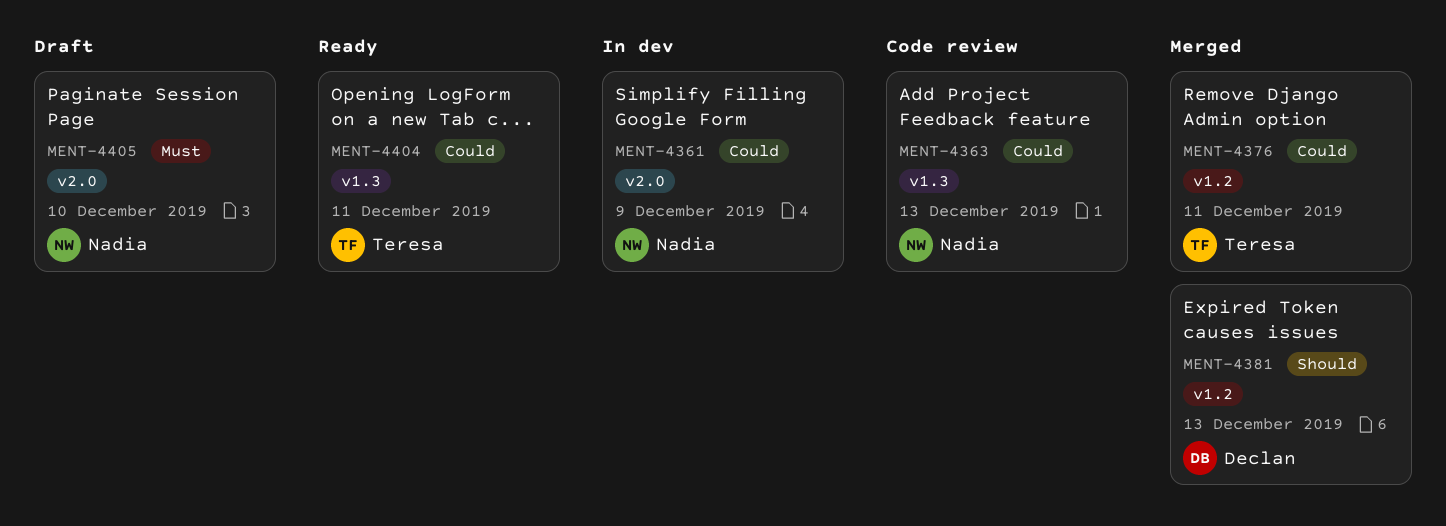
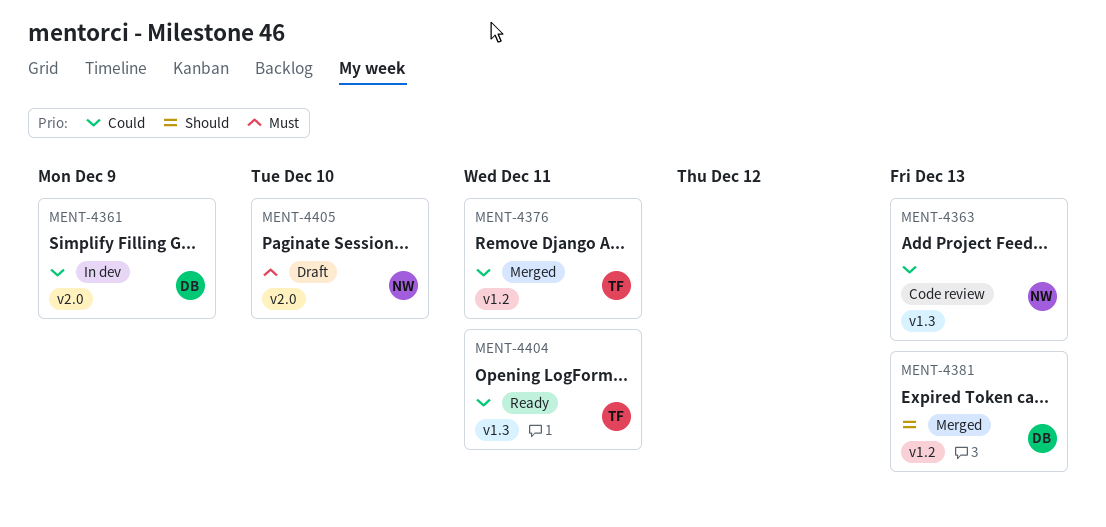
MENT-4361, owner: Nadia -> Declan

